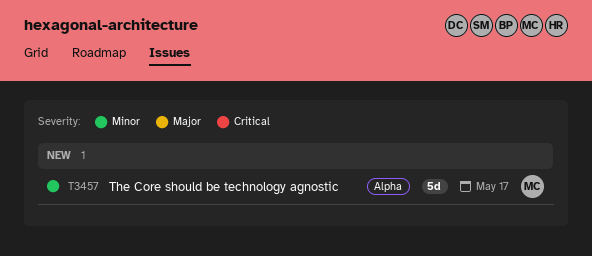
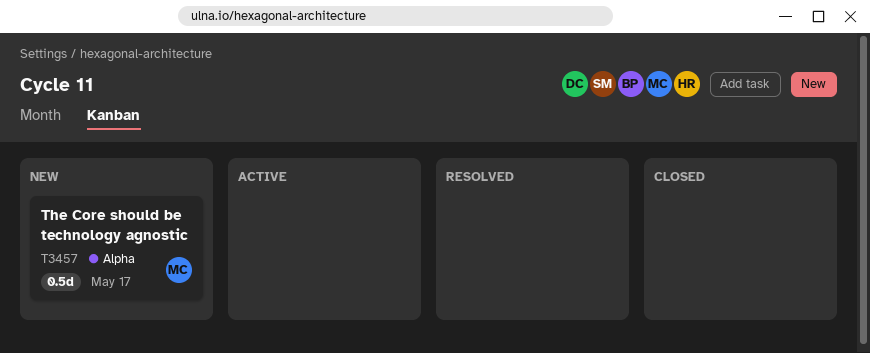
T3457, estimate: 5d -> 0.5d

